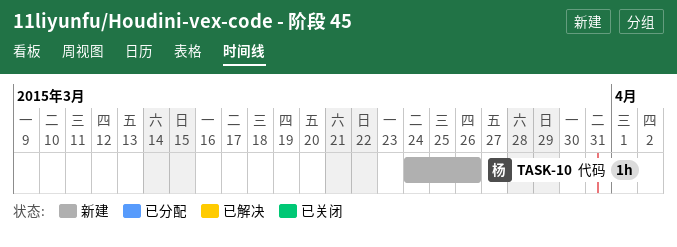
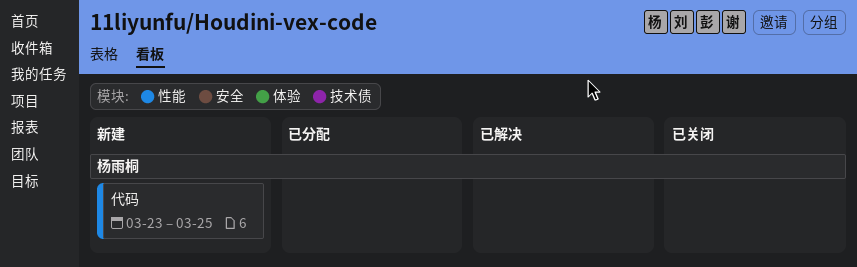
代码, start: Mar 24 -> Mar 23
代码, due: Mar 26 -> Mar 25

